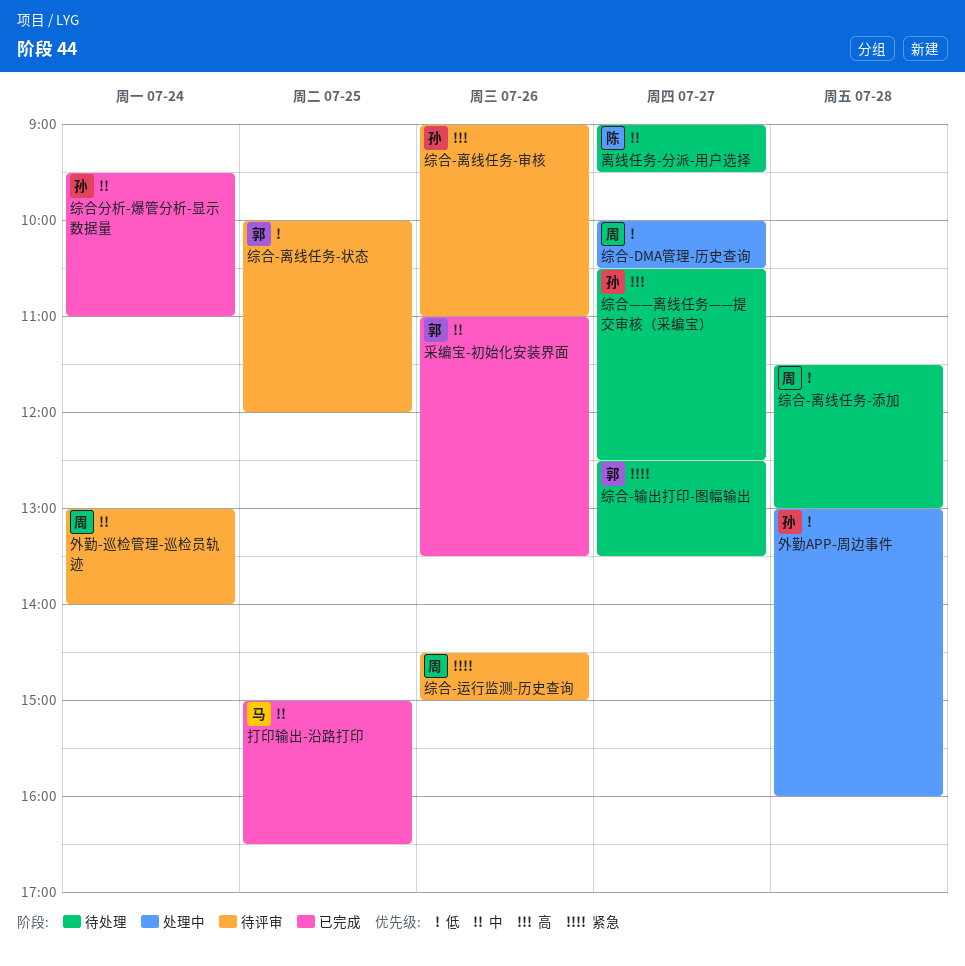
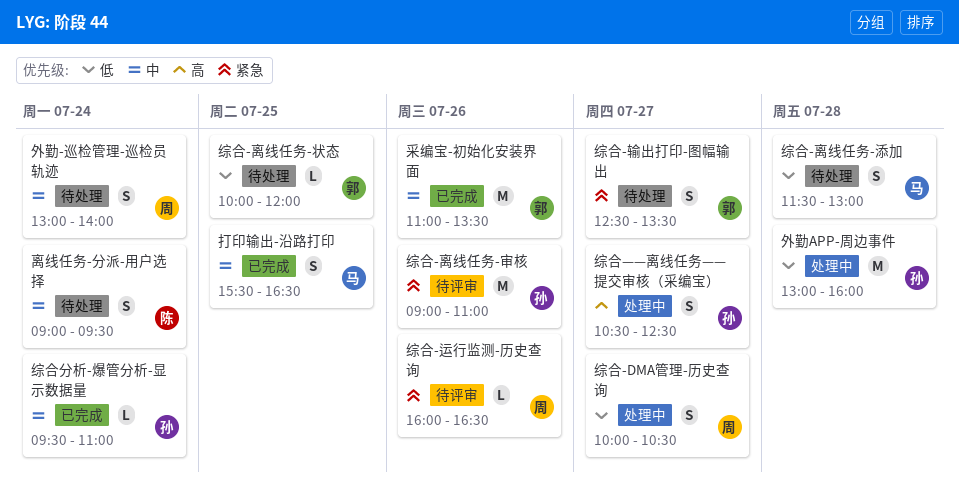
外勤-巡检管理-巡检员轨迹, status: 待评审 -> 待处理
打印输出-沿路打印, begins: 15:00 -> 15:30
离线任务-分派-用户选择, day: Jul 27 -> Jul 24
综合-离线任务-审核, priority: 高 -> 紧急
综合-离线任务-添加, owner: 周 -> 马
综合-离线任务-状态, status: 待评审 -> 待处理
综合-运行监测-历史查询, begins: 14:30 -> 16:00
综合-运行监测-历史查询, ends: 15:00 -> 16:30
综合——离线任务——提交审核（采编宝）, status: 待处理 -> 处理中

